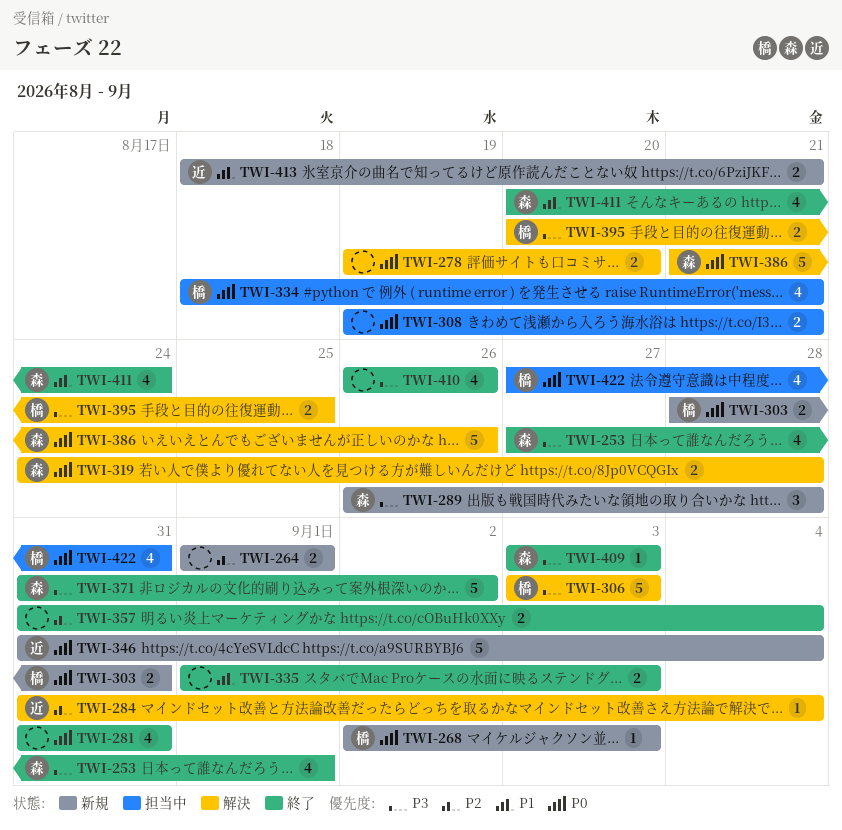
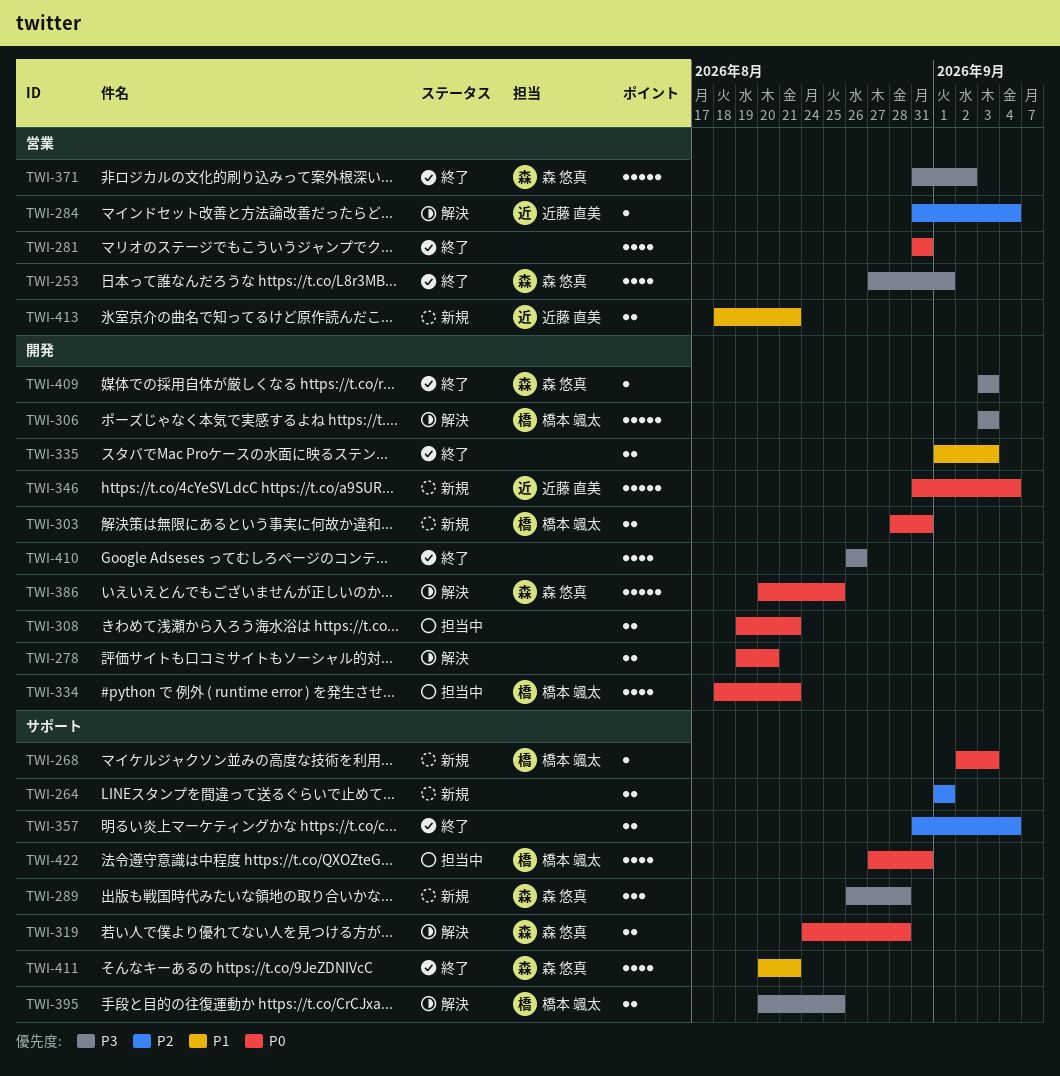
TWI-386, start: Aug 21 -> Aug 20
TWI-386, due: Aug 26 -> Aug 25
TWI-411, due: Aug 24 -> Aug 21

